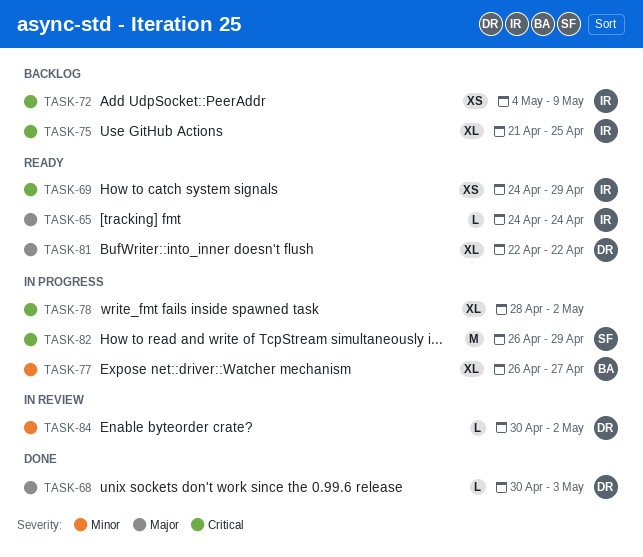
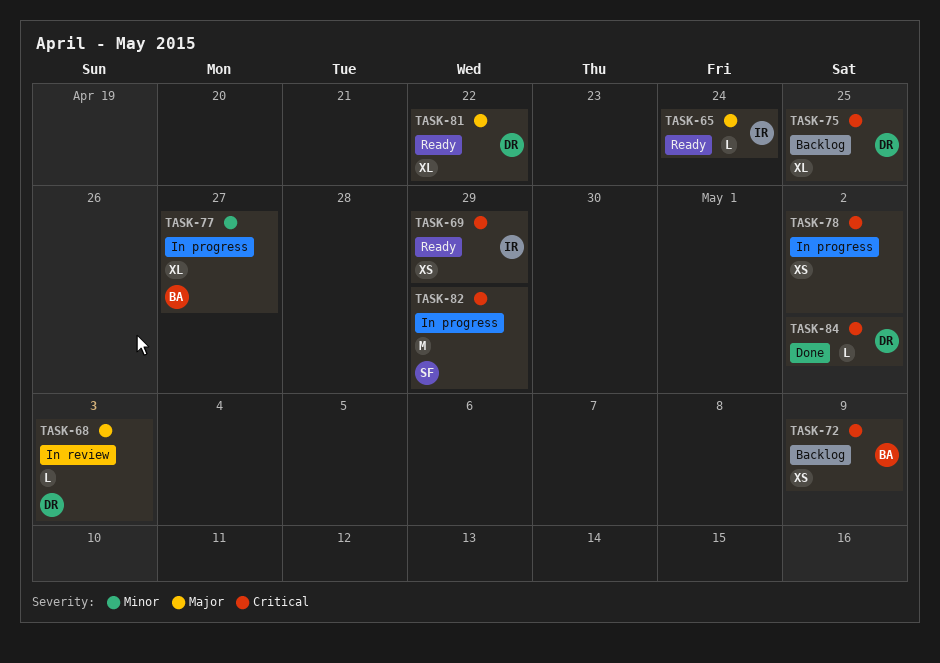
TASK-68, status: Done -> In review
TASK-72, owner: IR -> BA
TASK-75, owner: IR -> DR
TASK-78, estimate: XL -> XS
TASK-84, status: In review -> Done
TASK-84, priority: Minor -> Critical

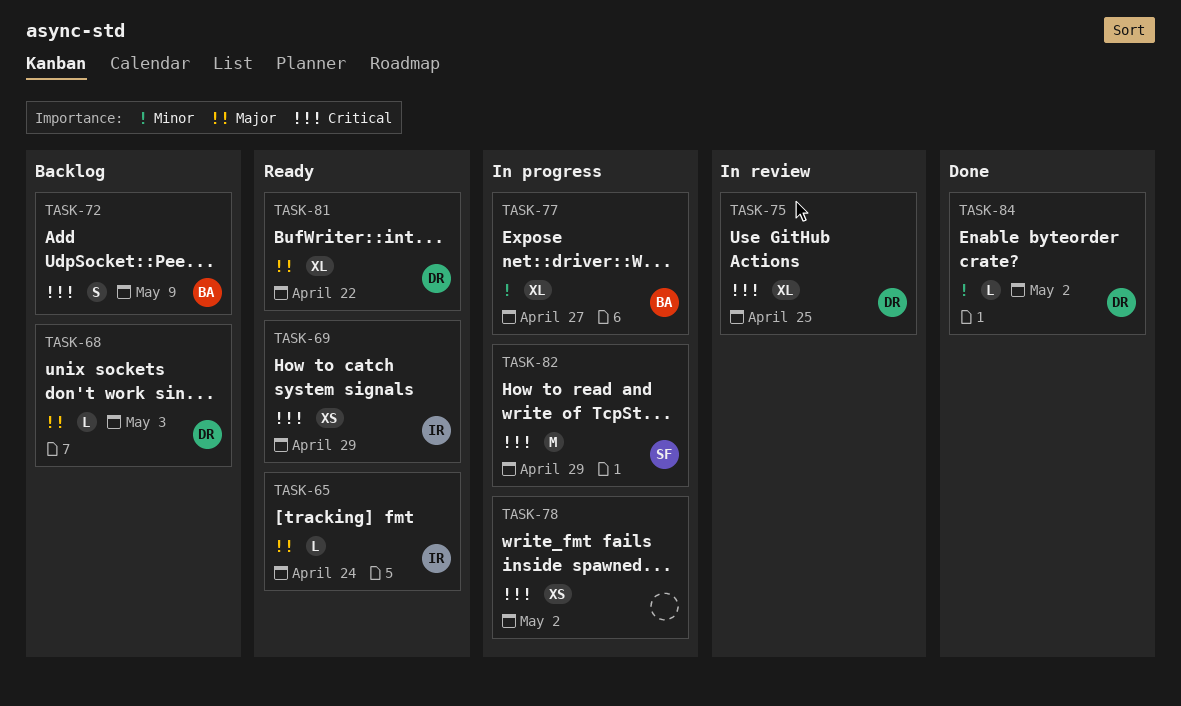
TASK-68, status: In review -> Backlog
TASK-72, estimate: XS -> S
TASK-75, status: Backlog -> In review
TASK-84, priority: Critical -> Minor

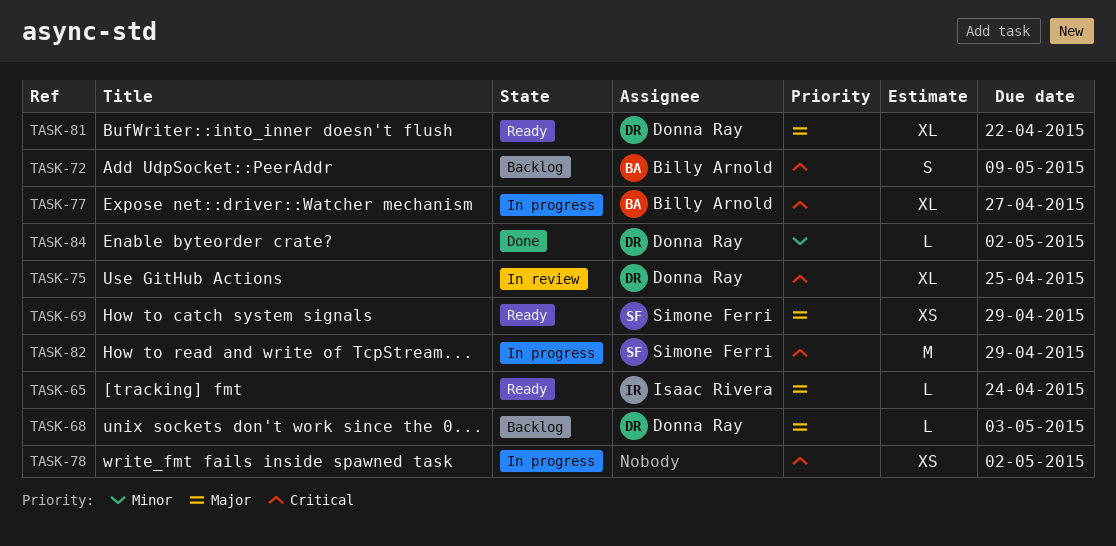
TASK-69, owner: Isaac Rivera -> Simone Ferri
TASK-69, priority: Critical -> Major
TASK-77, priority: Minor -> Critical

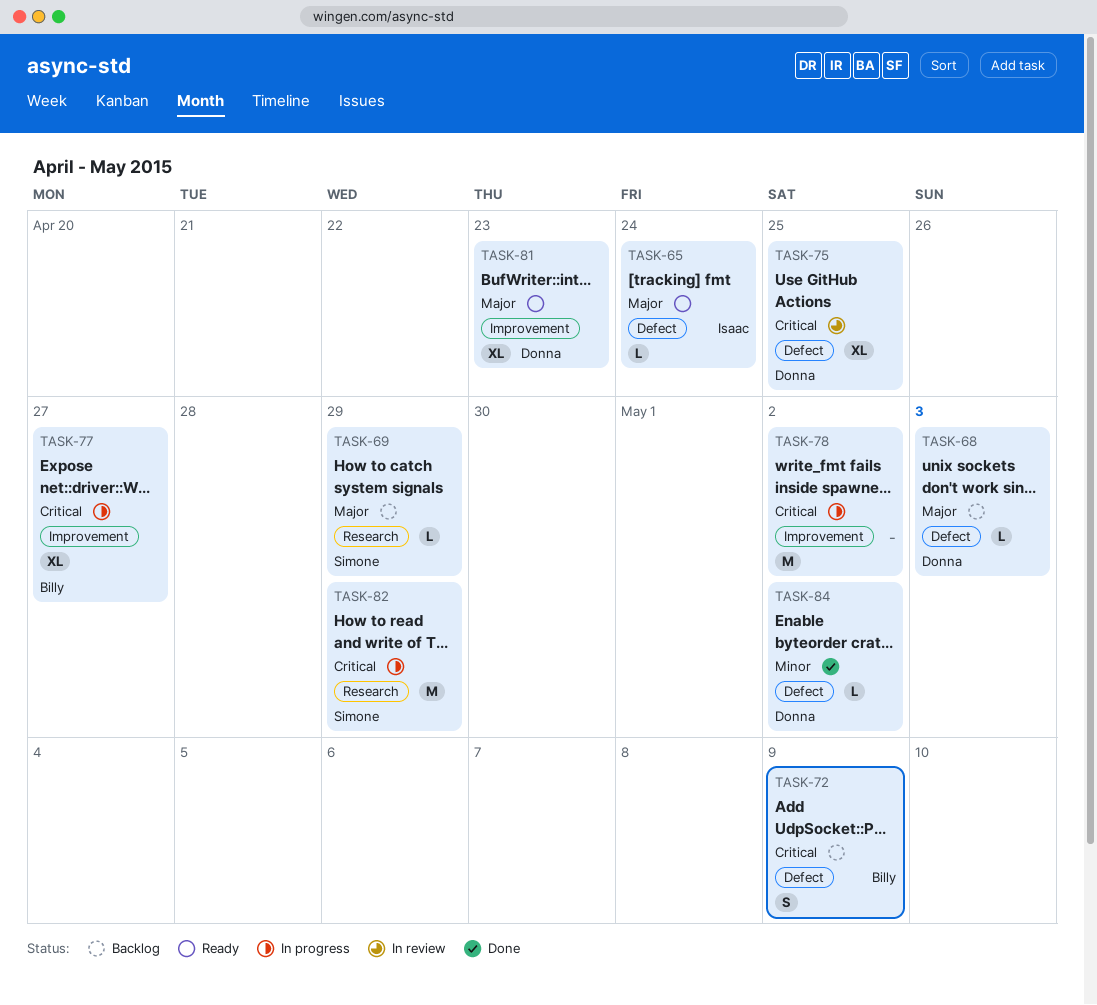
TASK-69, status: Ready -> Backlog
TASK-69, estimate: XS -> L
TASK-78, estimate: XS -> M
TASK-81, due: Apr 22 -> Apr 23

